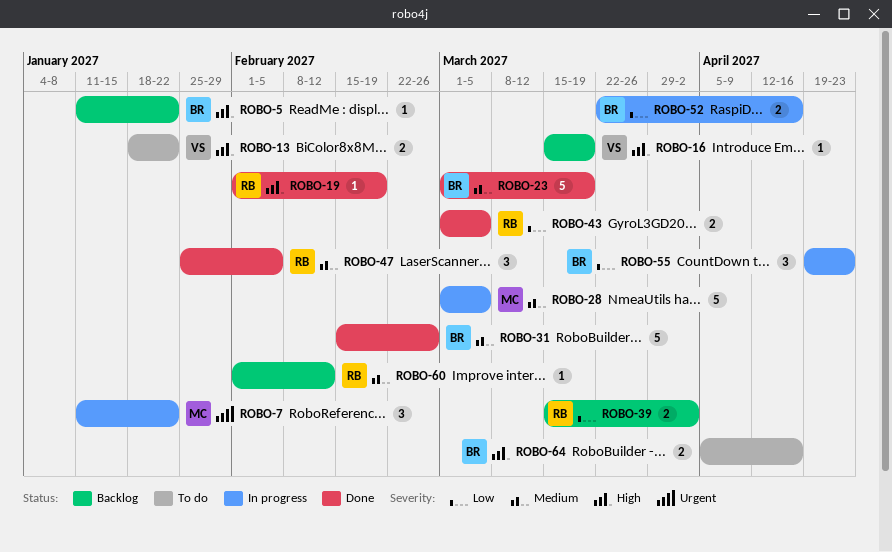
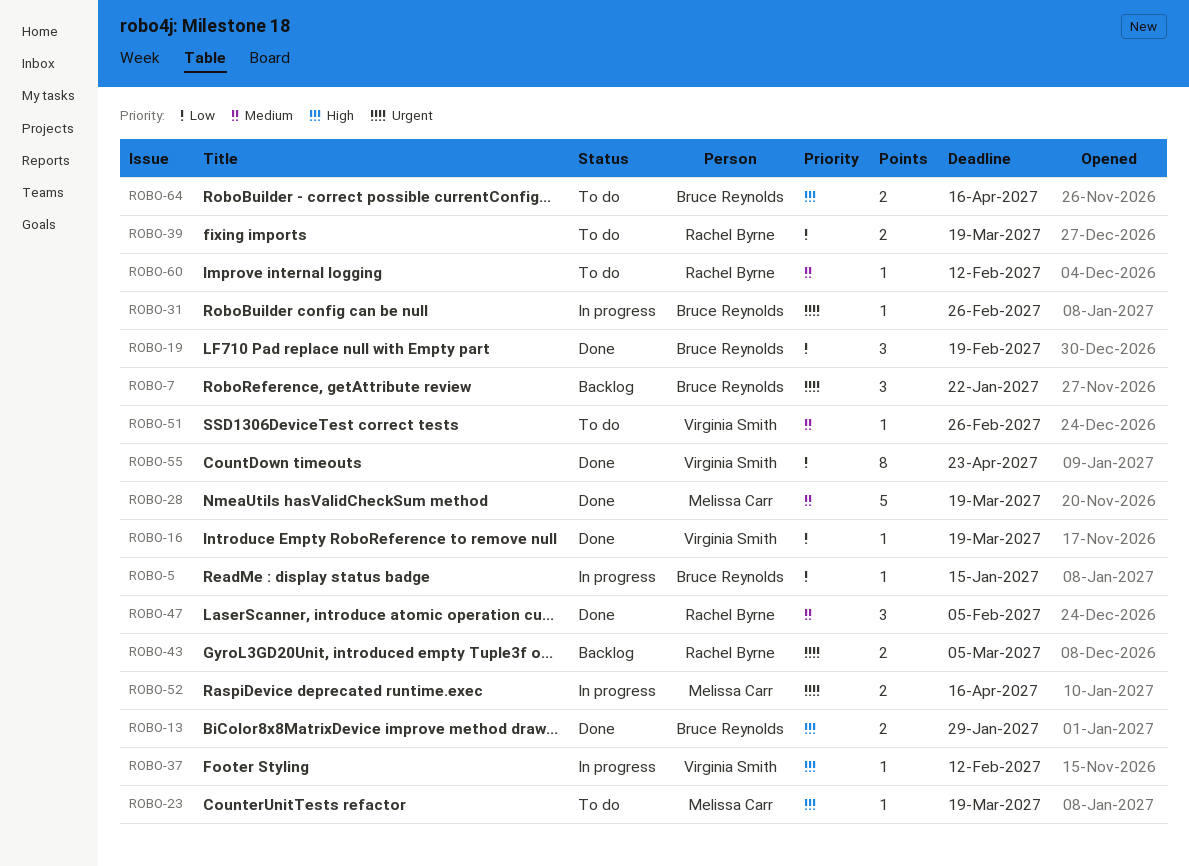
ROBO-5, status: Backlog -> In progress
ROBO-5, priority: High -> Low
ROBO-5, due: Jan 22 -> Jan 15
ROBO-7, status: In progress -> Backlog
ROBO-7, owner: Melissa Carr -> Bruce Reynolds
ROBO-13, status: To do -> Done
ROBO-13, owner: Virginia Smith -> Bruce Reynolds
ROBO-13, due: Jan 22 -> Jan 29
ROBO-16, status: Backlog -> Done
ROBO-16, priority: High -> Low
ROBO-19, owner: Rachel Byrne -> Bruce Reynolds
ROBO-19, priority: High -> Low
ROBO-19, estimate: 1 -> 3
ROBO-23, status: Done -> To do
ROBO-23, owner: Bruce Reynolds -> Melissa Carr
ROBO-23, priority: Medium -> High
ROBO-23, estimate: 5 -> 1
ROBO-28, status: In progress -> Done
ROBO-28, due: Mar 5 -> Mar 19
ROBO-31, status: Done -> In progress
ROBO-31, priority: Medium -> Urgent
ROBO-31, estimate: 5 -> 1
ROBO-37: none -> present
ROBO-39, status: Backlog -> To do
ROBO-39, due: Apr 2 -> Mar 19
ROBO-43, status: Done -> Backlog
ROBO-43, priority: Low -> Urgent
ROBO-51: none -> present
ROBO-52, owner: Bruce Reynolds -> Melissa Carr
ROBO-52, priority: Low -> Urgent
ROBO-55, status: In progress -> Done
ROBO-55, owner: Bruce Reynolds -> Virginia Smith
ROBO-55, estimate: 3 -> 8
ROBO-60, status: Backlog -> To do

